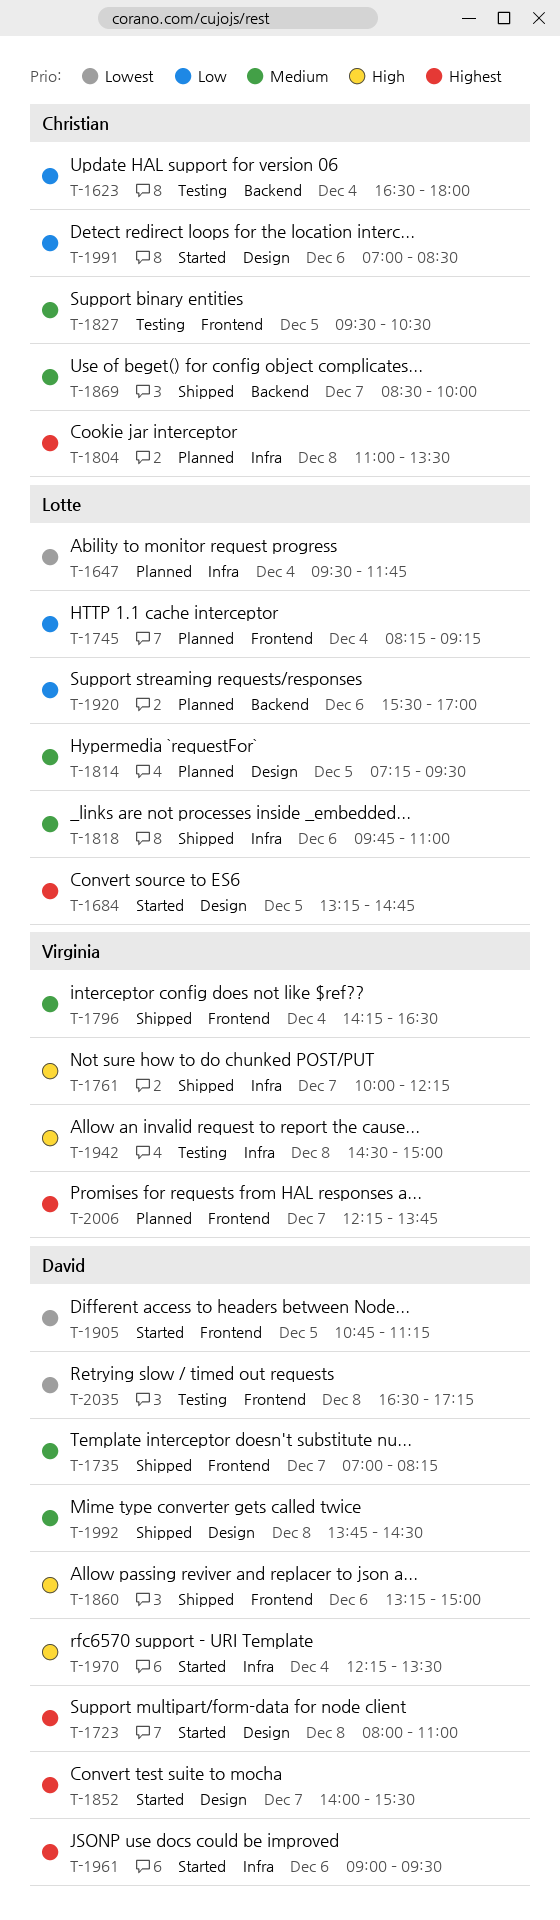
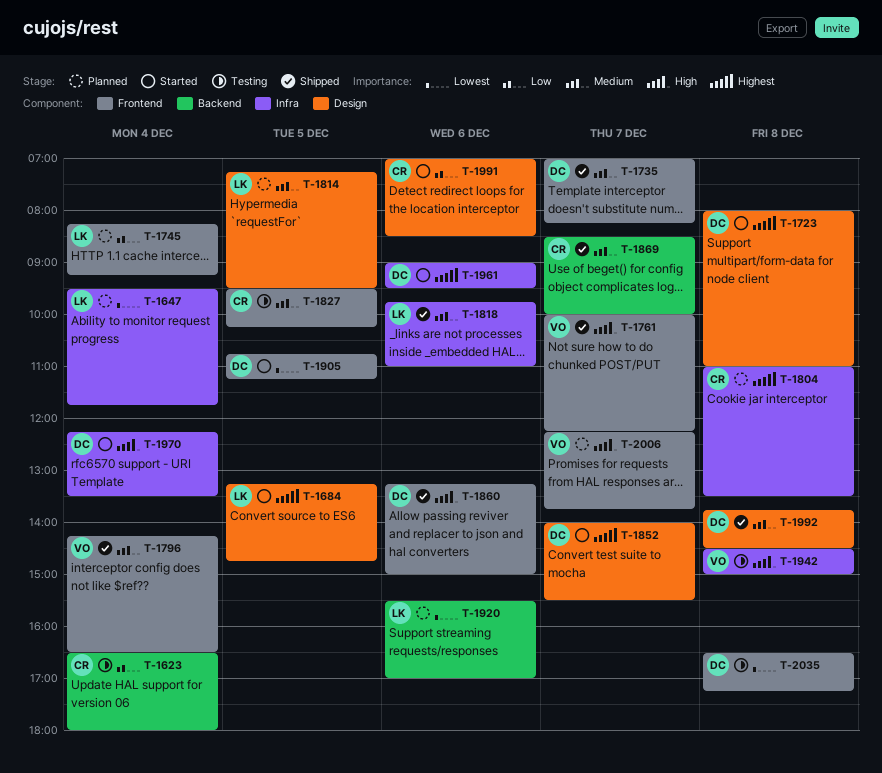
T-1761, label: Infra -> Frontend
T-1827, ends: 10:30 -> 10:15
T-1920, priority: Low -> Lowest
T-2006, priority: Highest -> High

